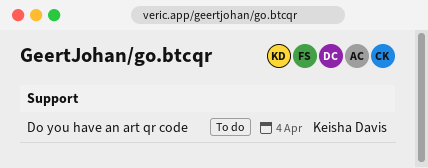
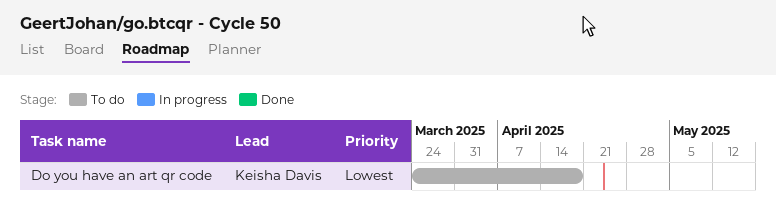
Do you have an art qr code, due: Apr 4 -> Apr 18

